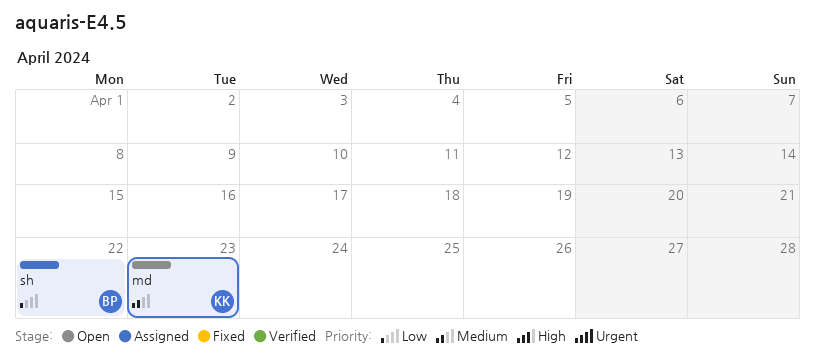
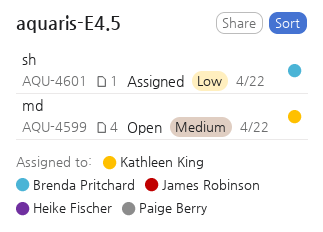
md, due: Apr 23 -> Apr 22

